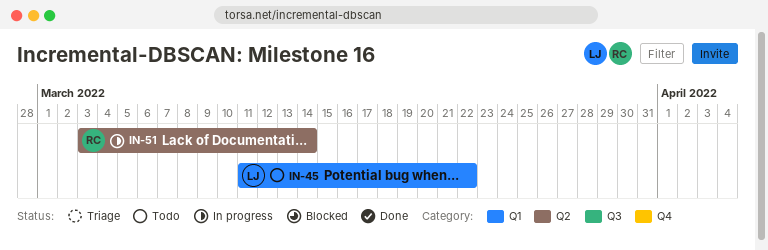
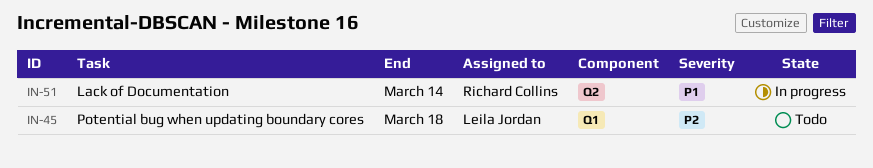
IN-45, due: Mar 22 -> Mar 18

